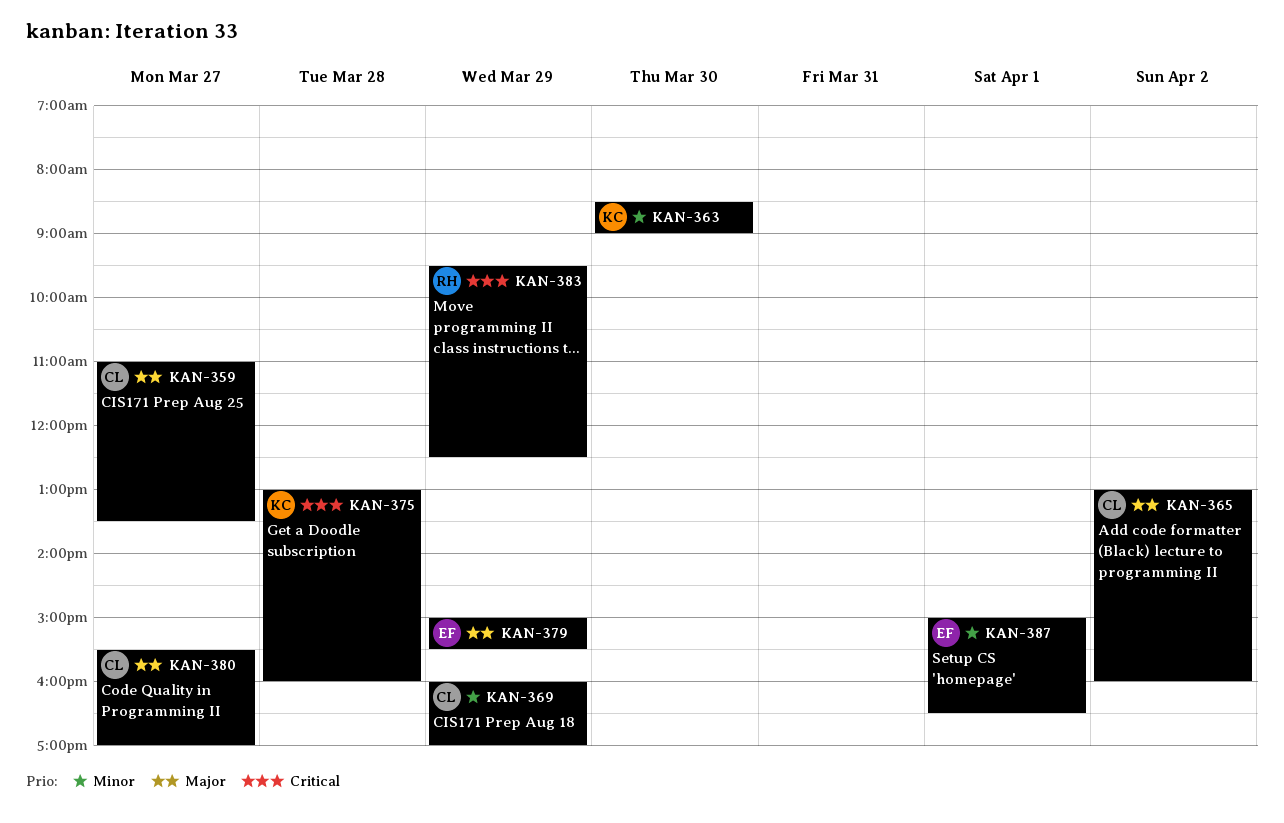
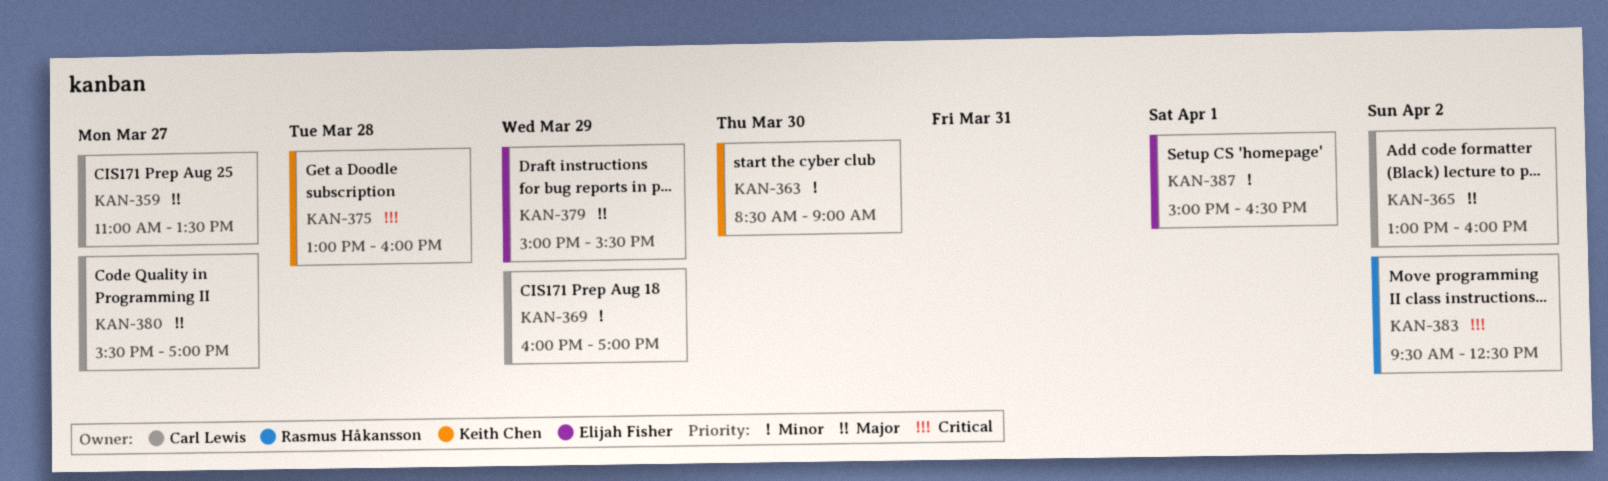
KAN-383, day: Mar 29 -> Apr 2

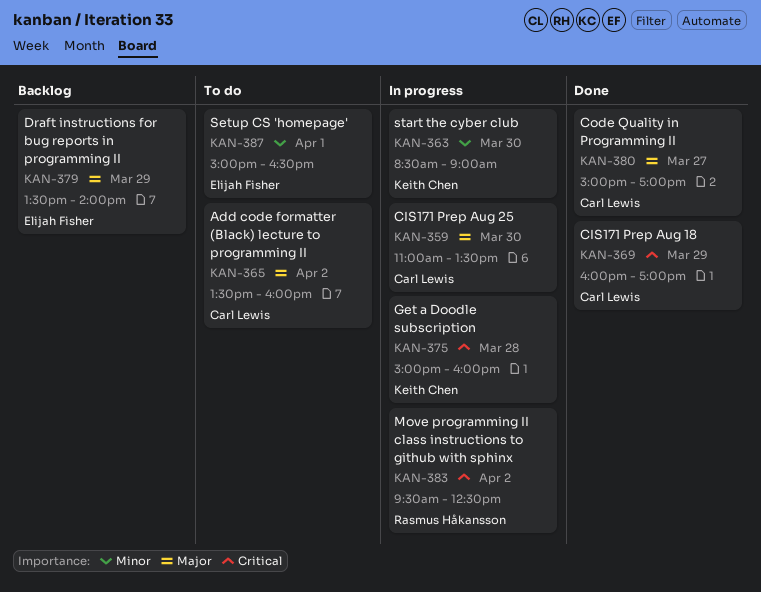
KAN-359, day: Mar 27 -> Mar 30
KAN-365, begins: 13:00 -> 13:30
KAN-369, priority: Minor -> Critical
KAN-375, begins: 13:00 -> 15:00
KAN-379, begins: 15:00 -> 13:30
KAN-379, ends: 15:30 -> 14:00
KAN-380, begins: 15:30 -> 15:00

